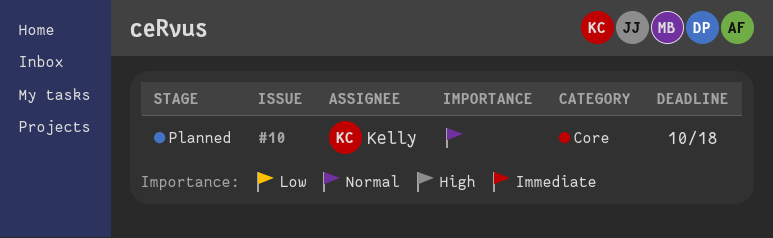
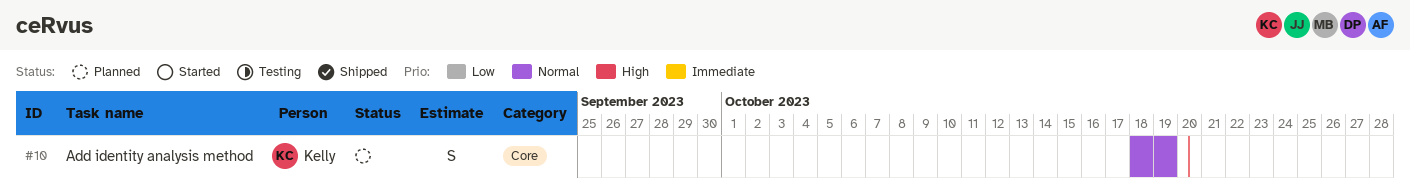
#10, due: Oct 18 -> Oct 19

